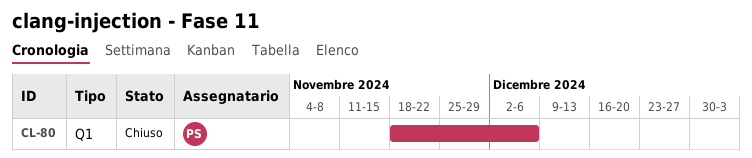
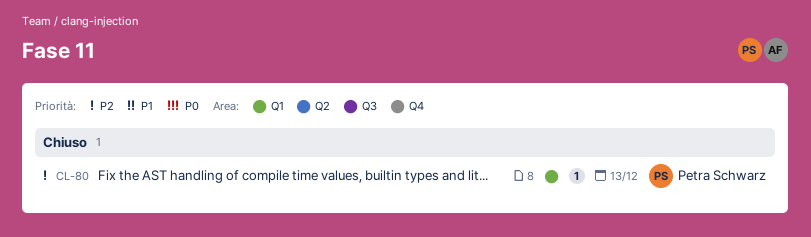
CL-80, due: Dec 6 -> Dec 13

